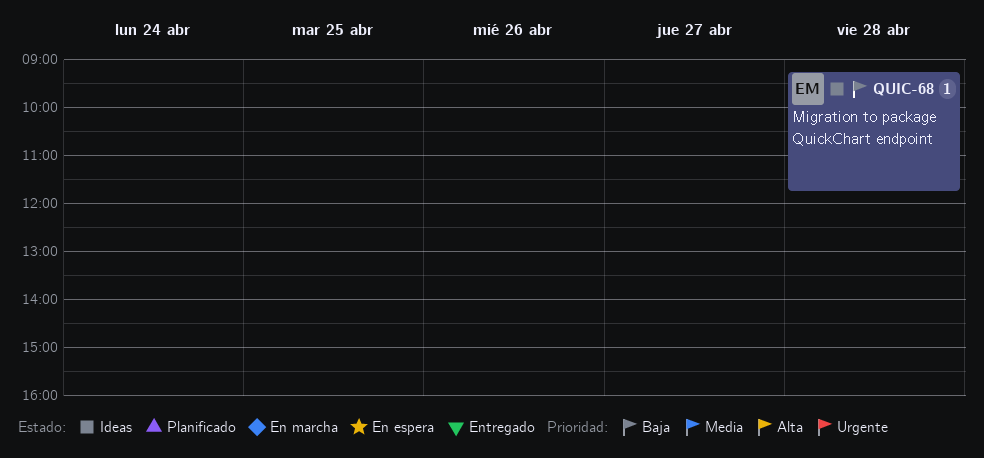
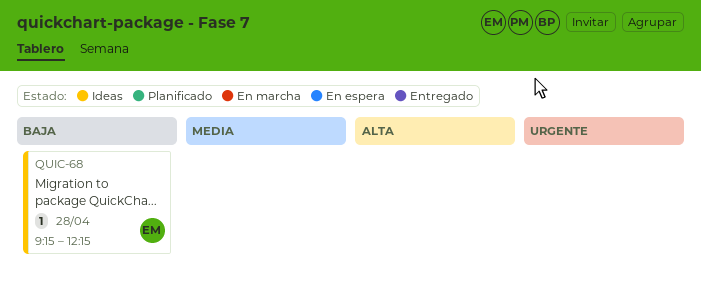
QUIC-68, ends: 11:45 -> 12:15

